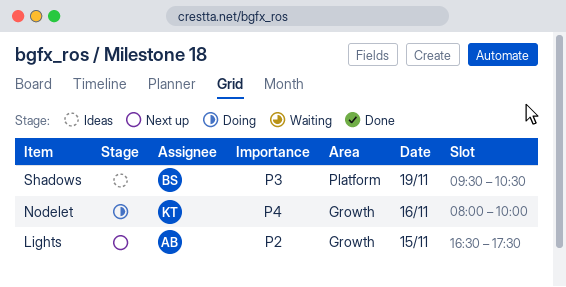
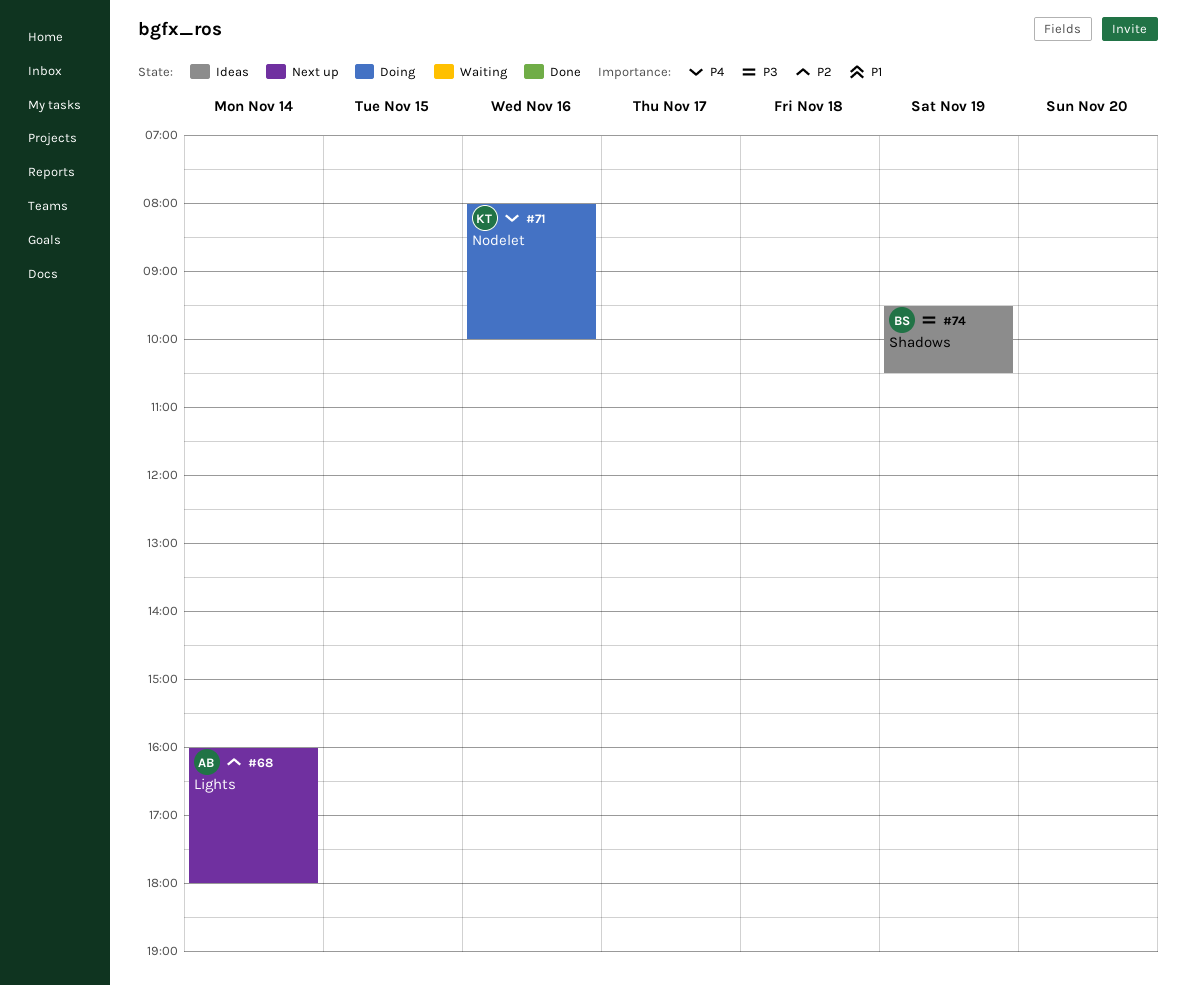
Lights, day: Nov 15 -> Nov 14
Lights, begins: 16:30 -> 16:00
Lights, ends: 17:30 -> 18:00

